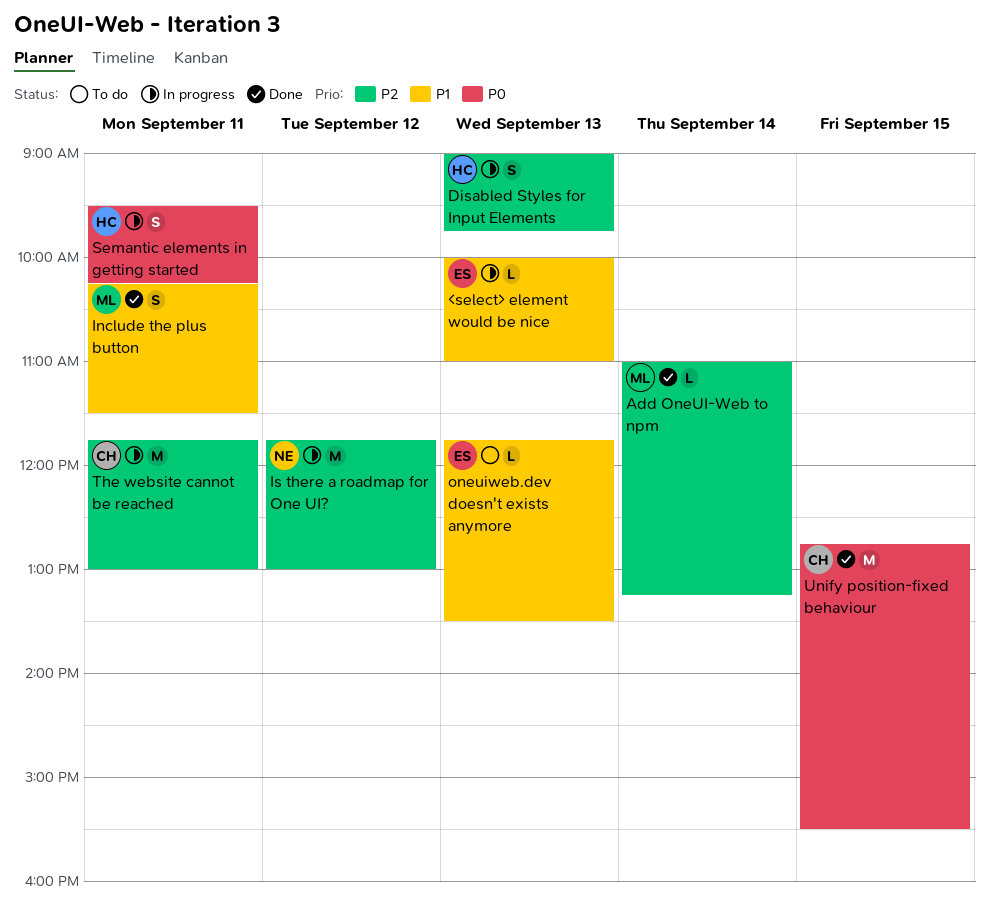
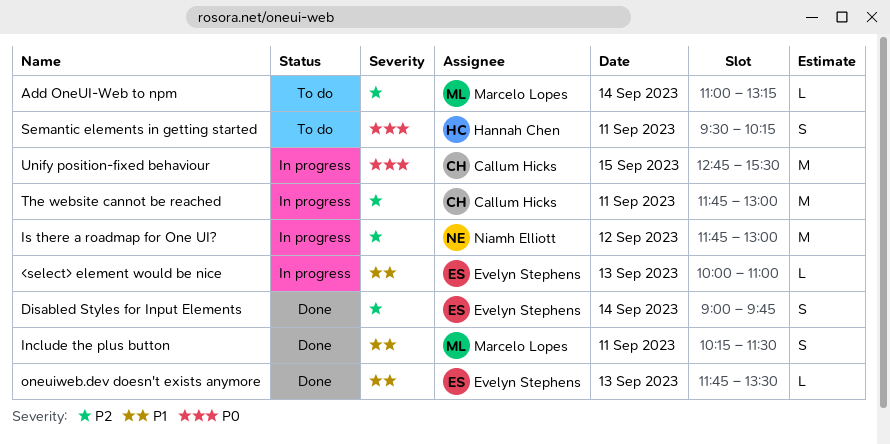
Add OneUI-Web to npm, status: Done -> To do
Disabled Styles for Input Elements, status: In progress -> Done
Disabled Styles for Input Elements, owner: Hannah Chen -> Evelyn Stephens
Disabled Styles for Input Elements, day: Sep 13 -> Sep 14
oneuiweb.dev doesn't exists anymore, status: To do -> Done
Semantic elements in getting started, status: In progress -> To do
Unify position-fixed behaviour, status: Done -> In progress

